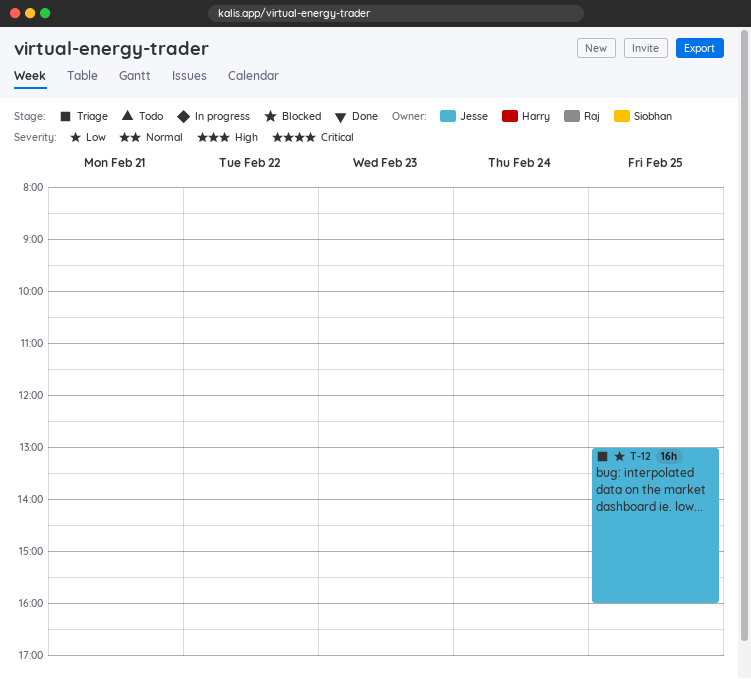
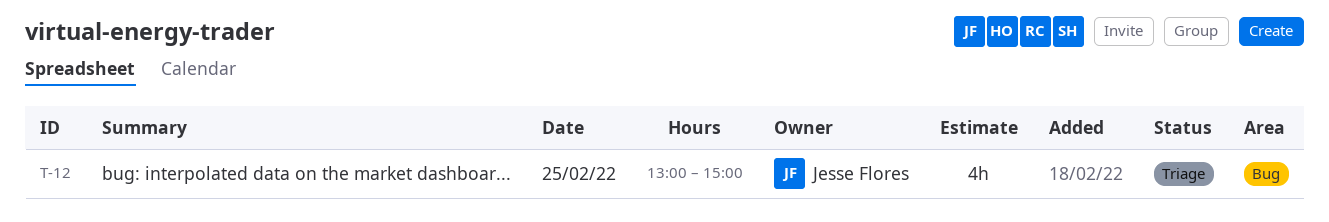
T-12, estimate: 16h -> 4h
T-12, ends: 16:00 -> 15:00

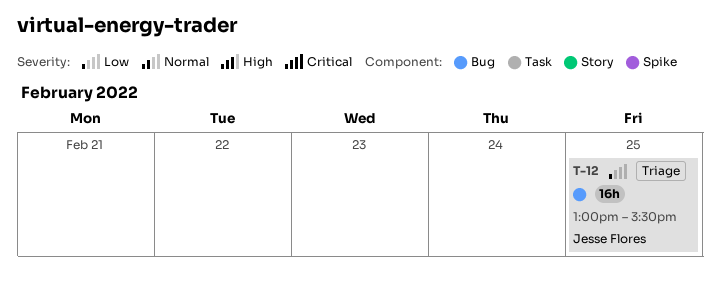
T-12, estimate: 4h -> 16h
T-12, ends: 15:00 -> 15:30

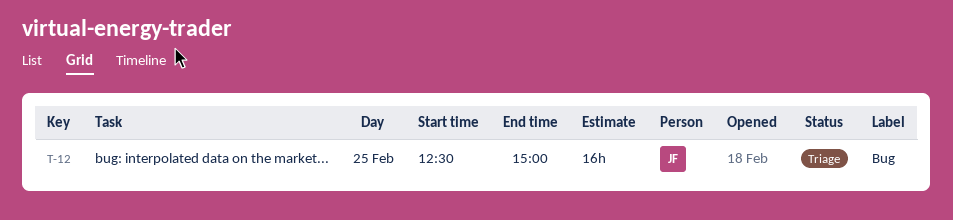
T-12, begins: 13:00 -> 12:30
T-12, ends: 15:30 -> 15:00

